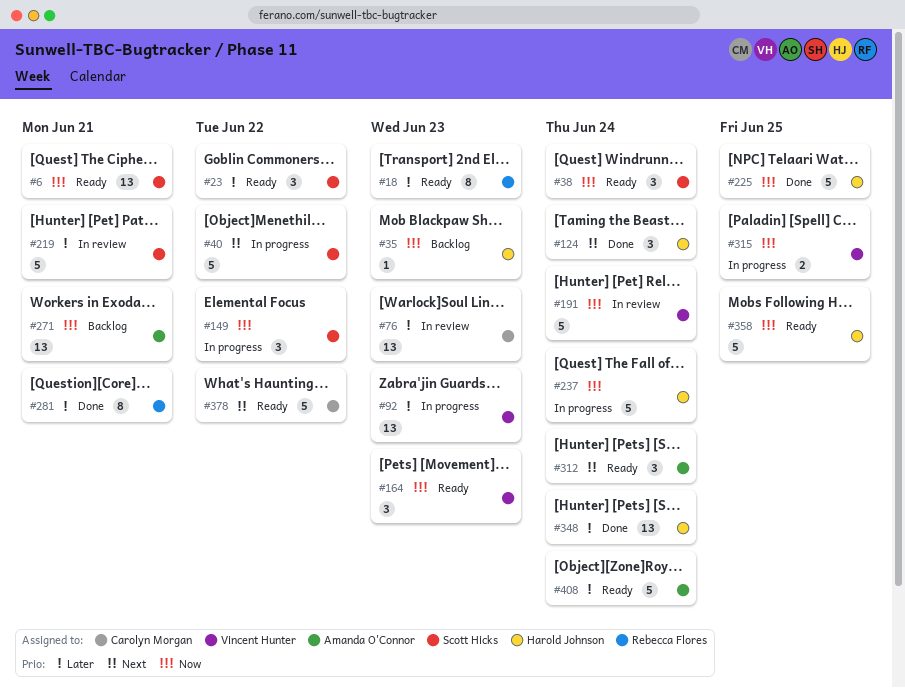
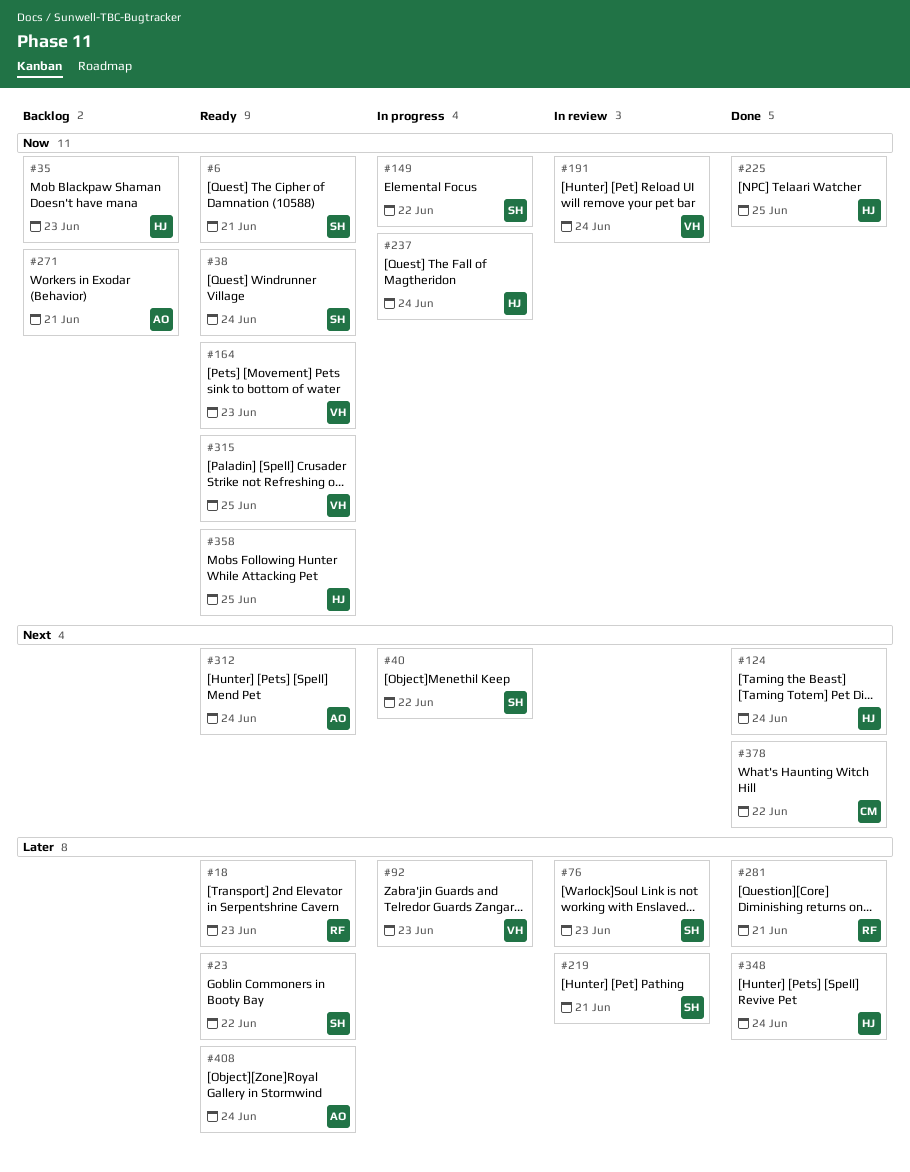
#76, owner: Carolyn Morgan -> Scott Hicks
#315, status: In progress -> Ready
#378, status: Ready -> Done

